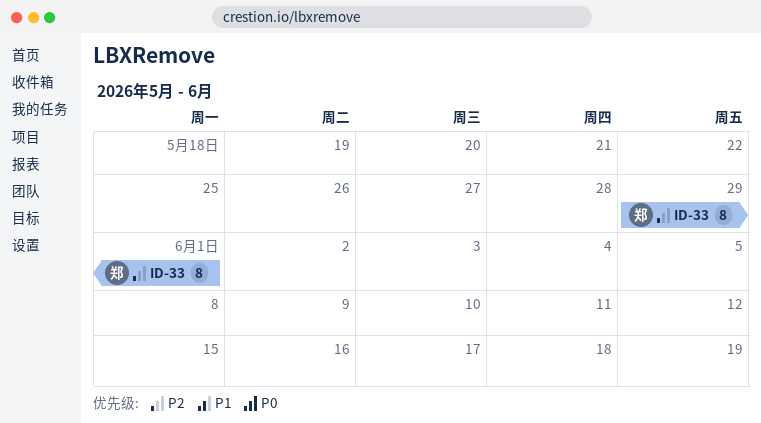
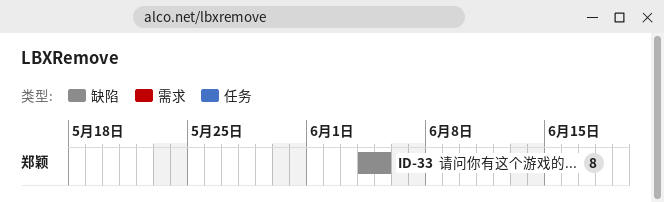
ID-33, start: May 29 -> Jun 4
ID-33, due: Jun 1 -> Jun 5

